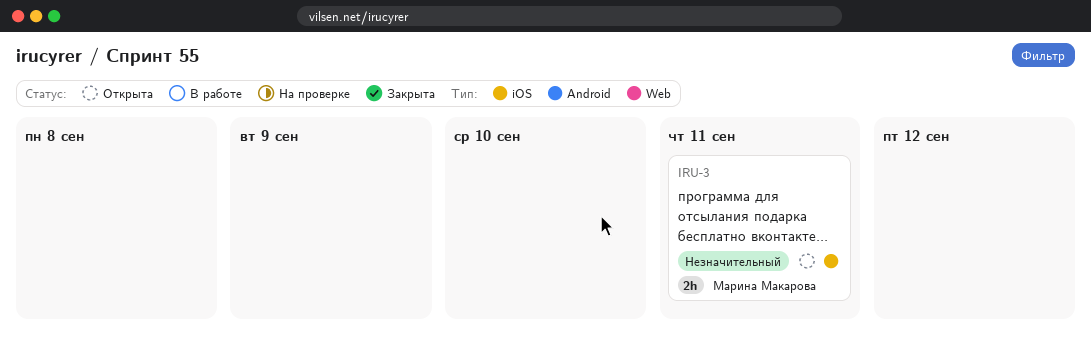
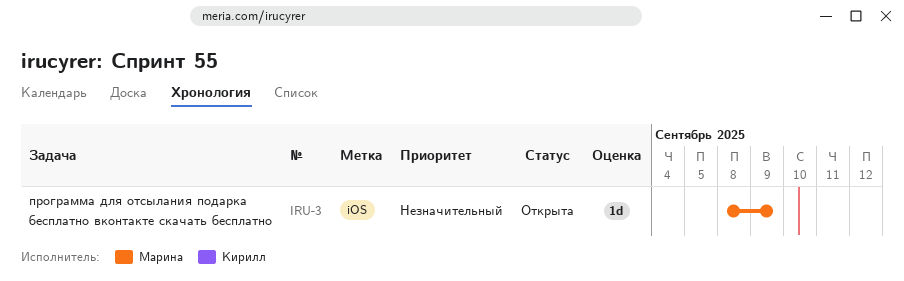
IRU-3, estimate: 2h -> 1d
IRU-3, due: Sep 11 -> Sep 9

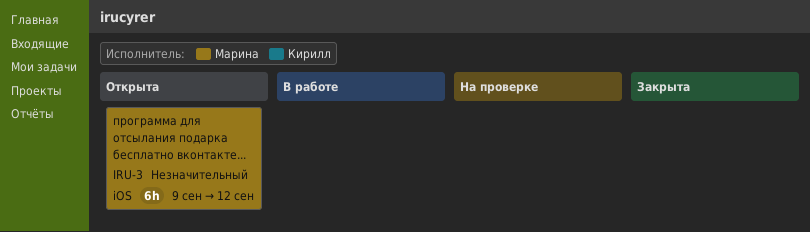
IRU-3, estimate: 1d -> 6h
IRU-3, start: Sep 8 -> Sep 9
IRU-3, due: Sep 9 -> Sep 12

